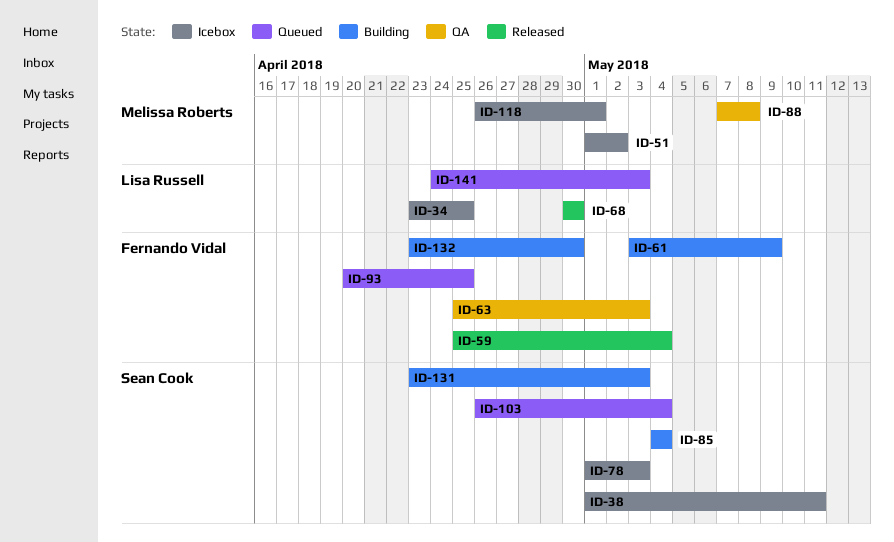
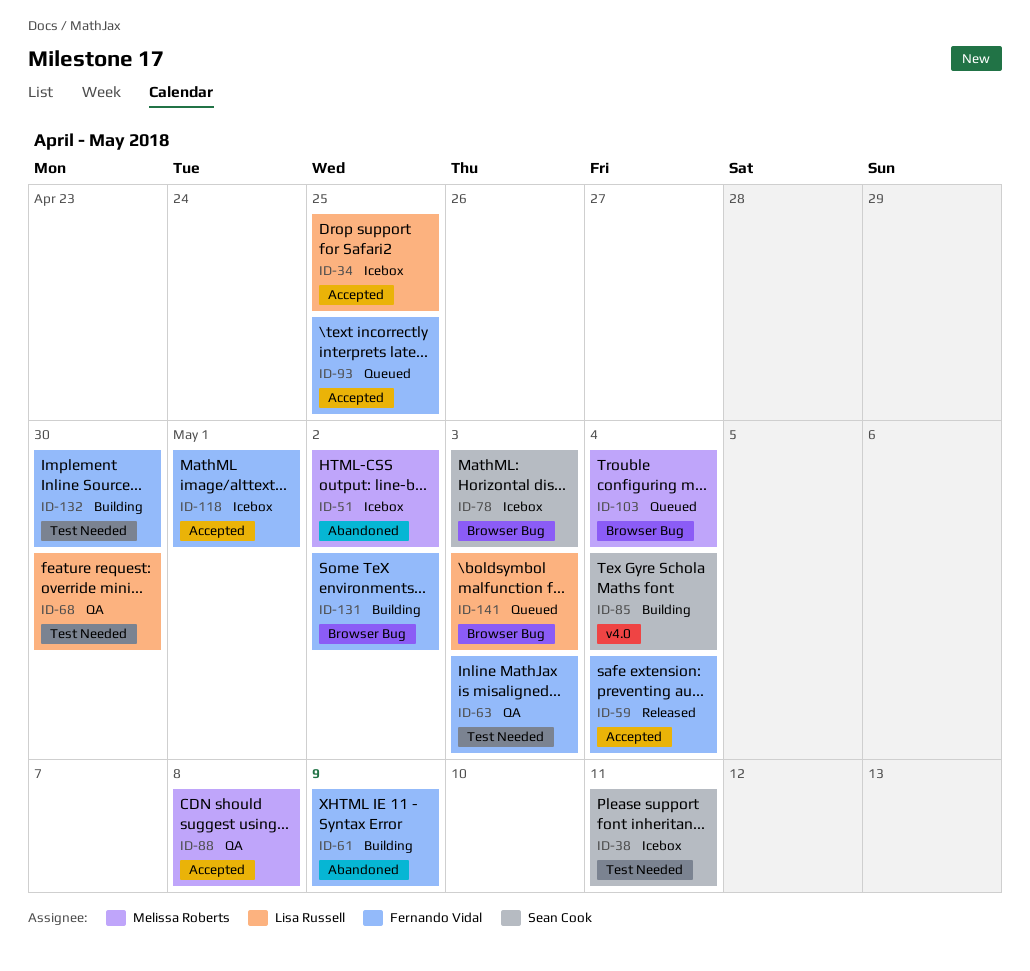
ID-68, status: Released -> QA
ID-103, owner: Sean Cook -> Melissa Roberts
ID-118, owner: Melissa Roberts -> Fernando Vidal
ID-131, owner: Sean Cook -> Fernando Vidal
ID-131, due: May 3 -> May 2

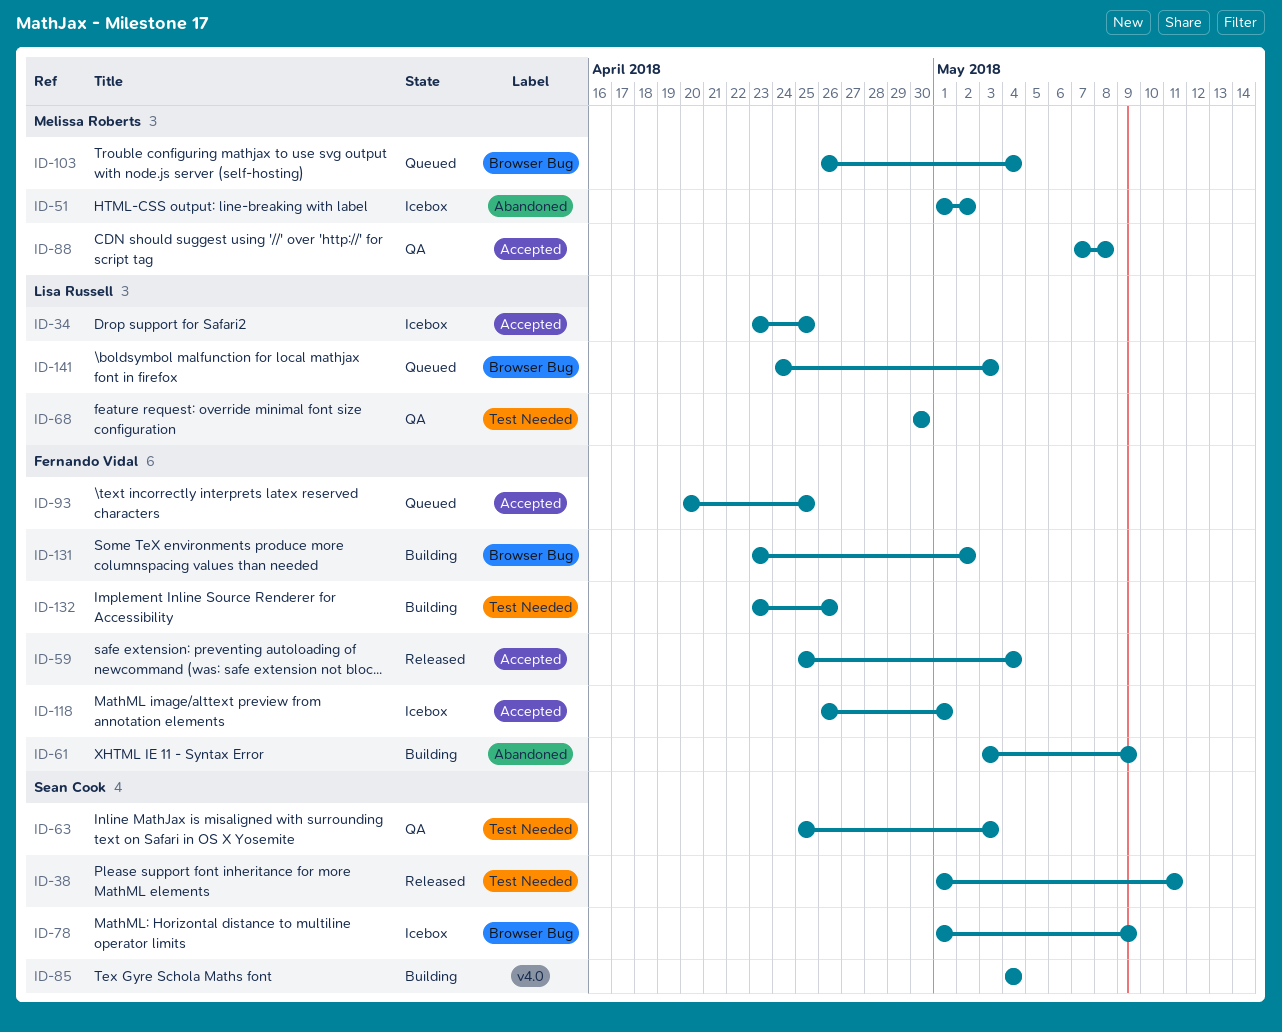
ID-38, status: Icebox -> Released
ID-63, owner: Fernando Vidal -> Sean Cook
ID-78, due: May 3 -> May 9
ID-132, due: Apr 30 -> Apr 26

